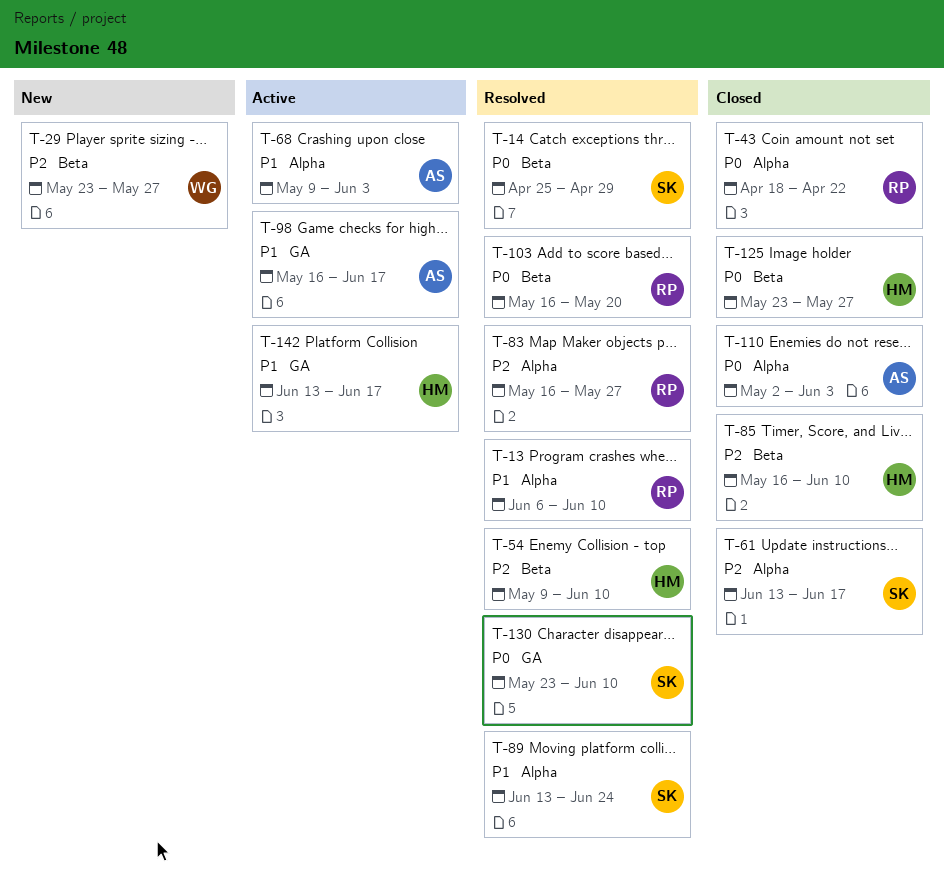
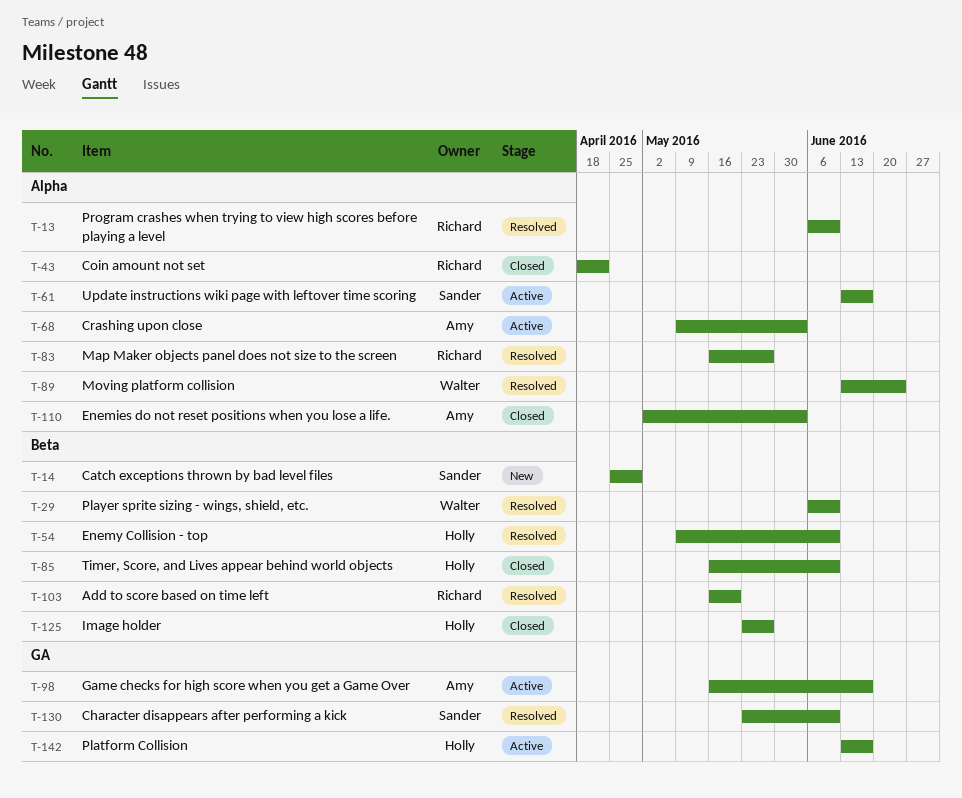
T-14, status: Resolved -> New
T-29, status: New -> Resolved
T-29, start: May 23 -> Jun 6
T-29, due: May 27 -> Jun 10
T-61, status: Closed -> Active
T-89, owner: Sander -> Walter

